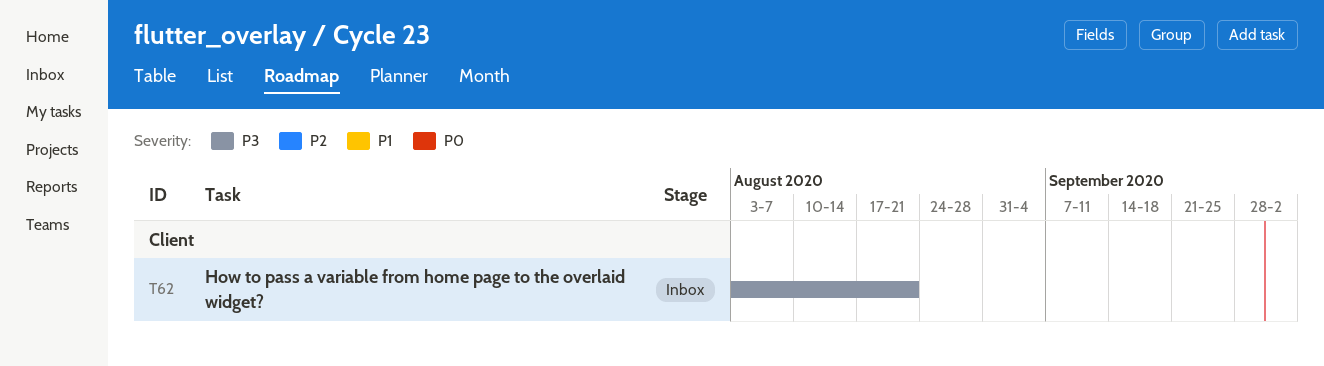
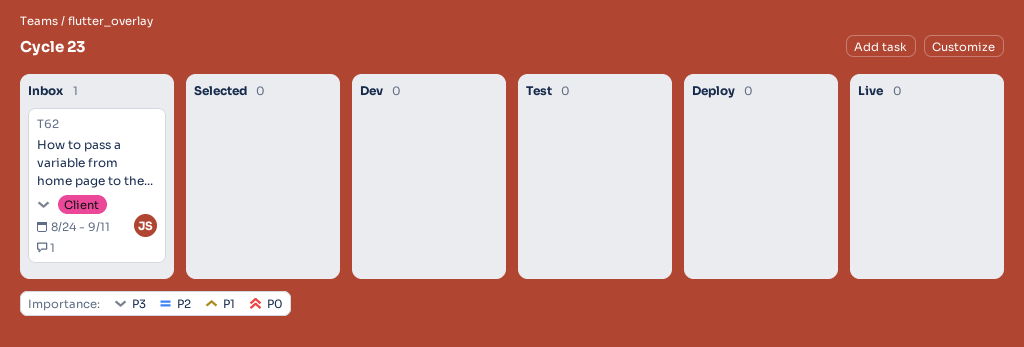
T62, start: Aug 3 -> Aug 24
T62, due: Aug 21 -> Sep 11

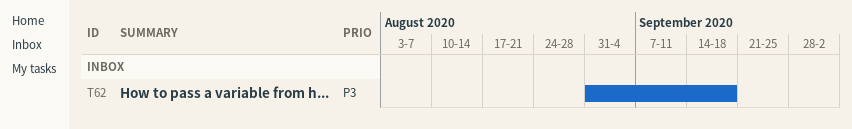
T62, start: Aug 24 -> Aug 31
T62, due: Sep 11 -> Sep 18

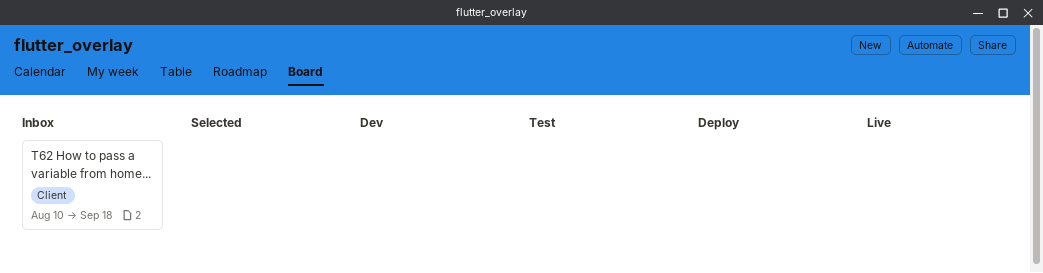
T62, start: Aug 31 -> Aug 10

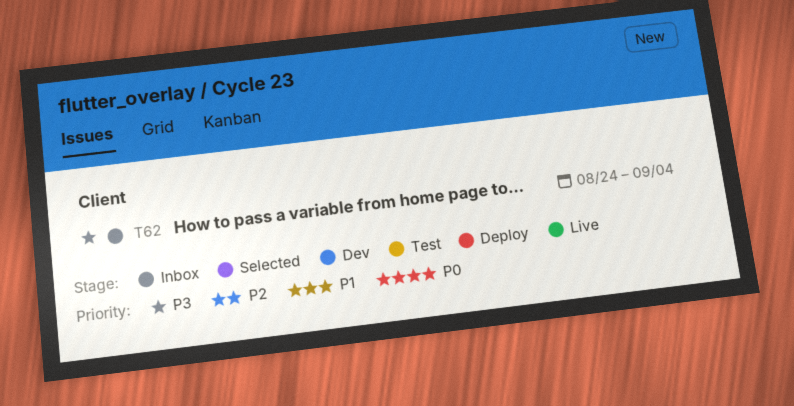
T62, start: Aug 10 -> Aug 24
T62, due: Sep 18 -> Sep 4

